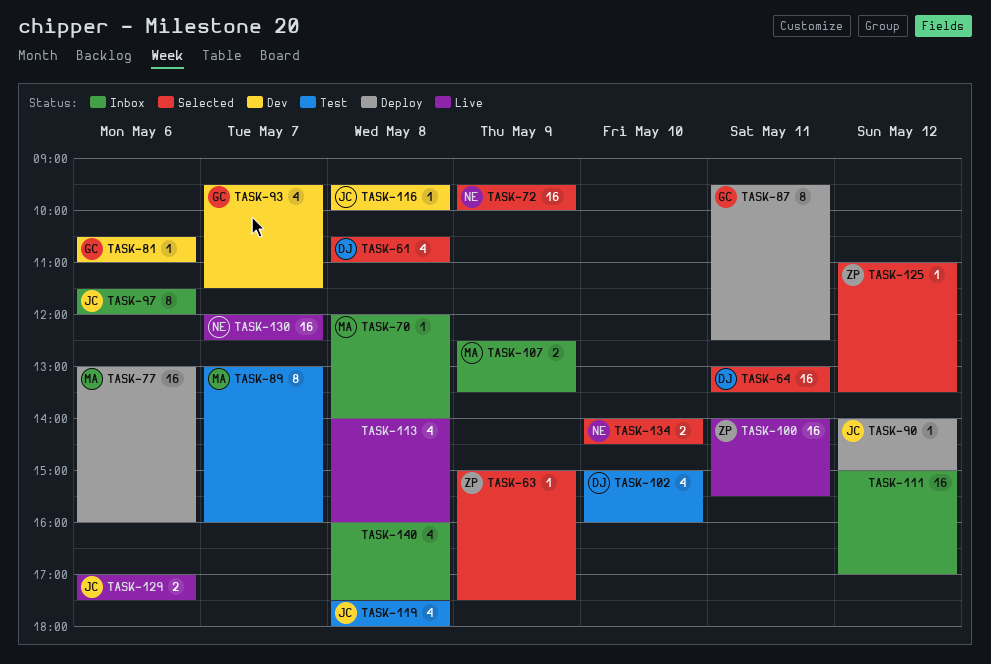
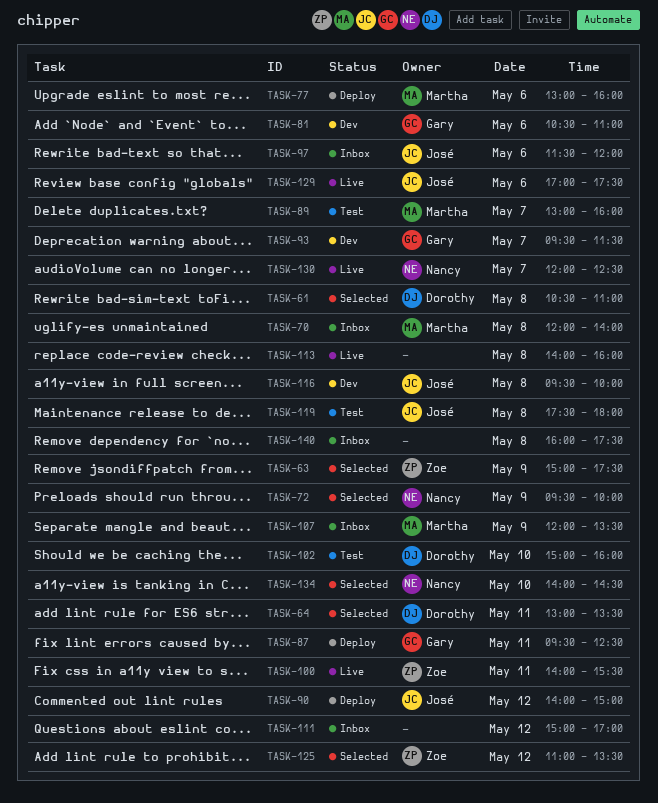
TASK-107, begins: 12:30 -> 12:00

